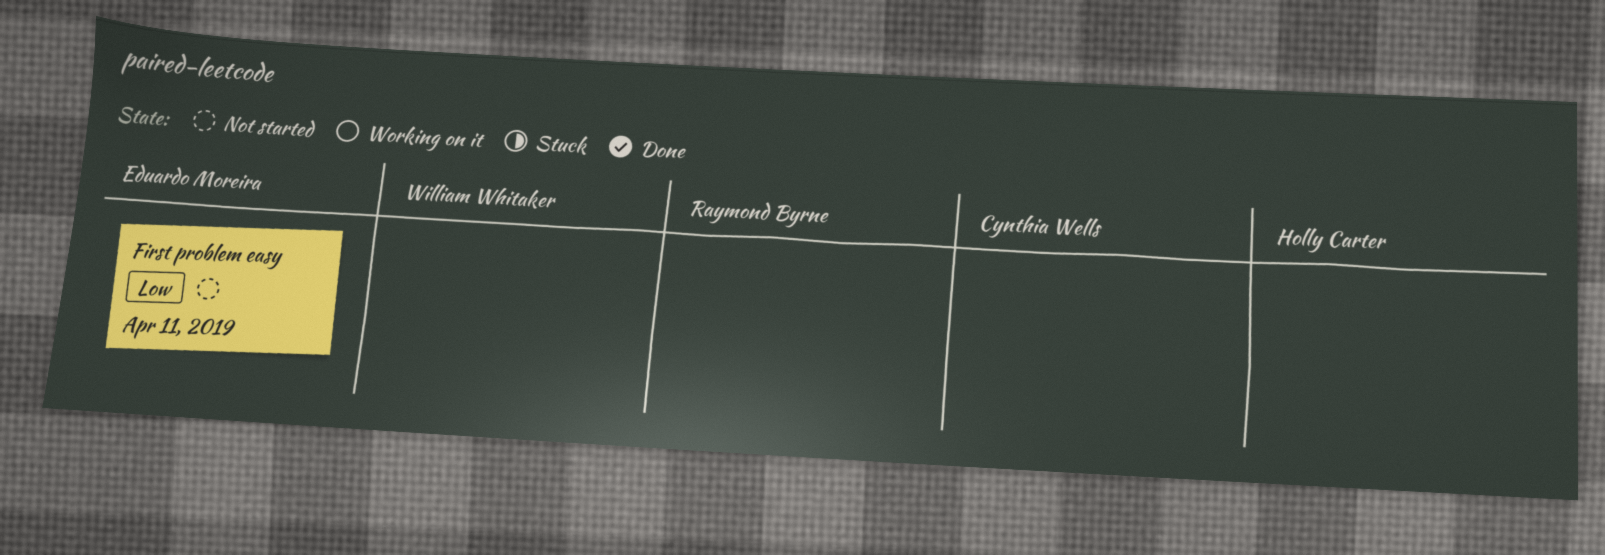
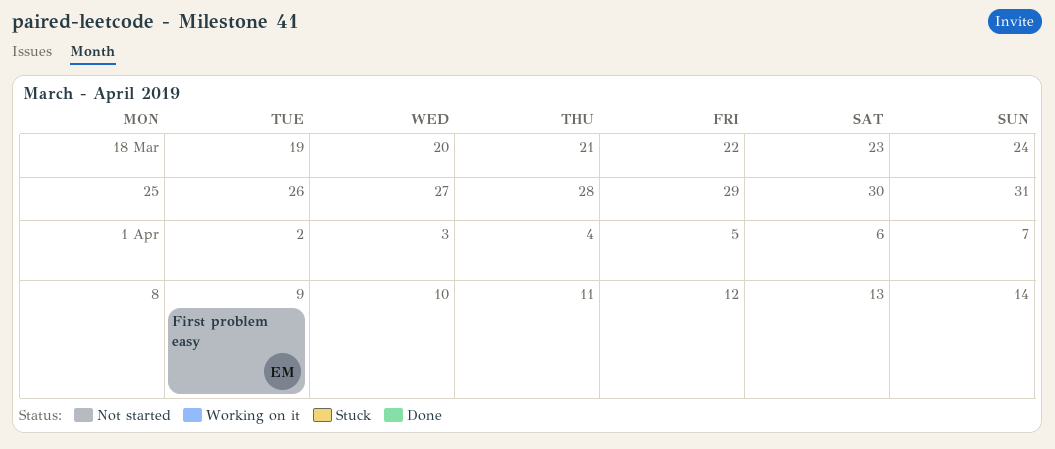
First problem easy, due: Apr 11 -> Apr 9

